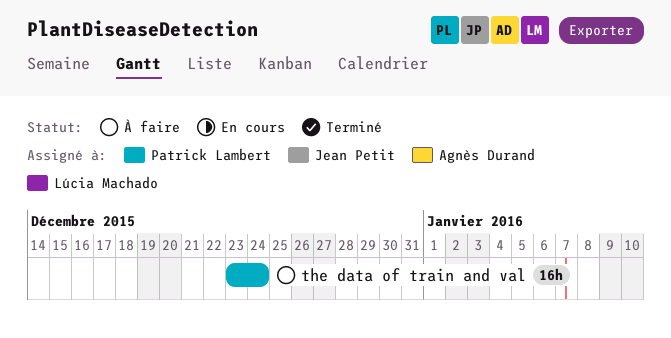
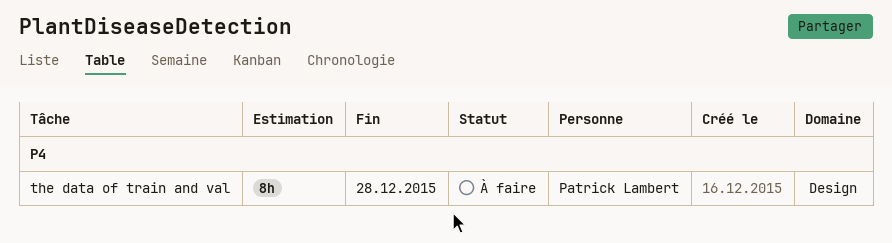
the data of train and val, estimate: 16h -> 8h
the data of train and val, due: Dec 24 -> Dec 28

